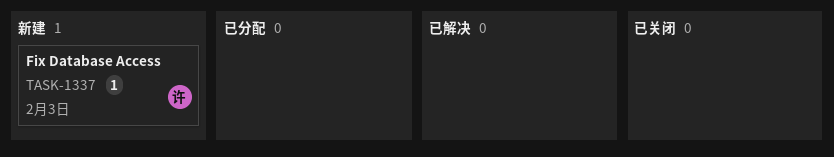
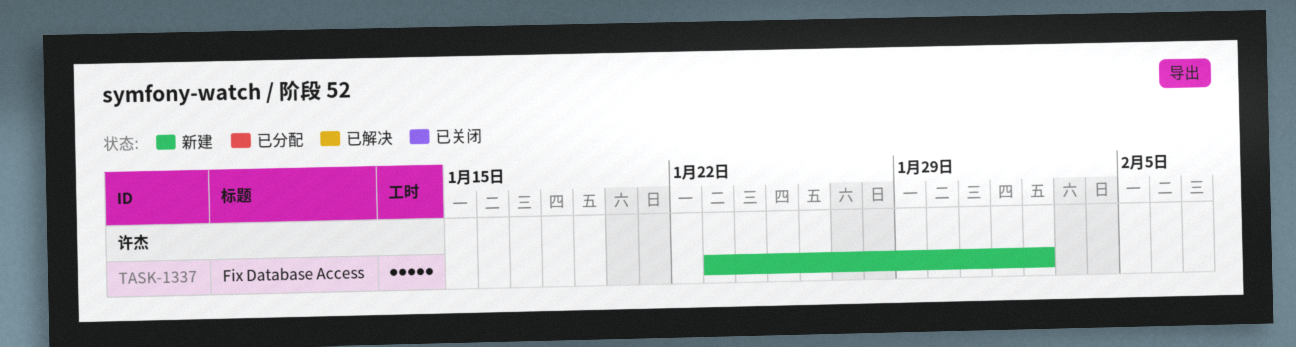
TASK-1337, estimate: 1 -> 5
TASK-1337, due: Feb 3 -> Feb 2

